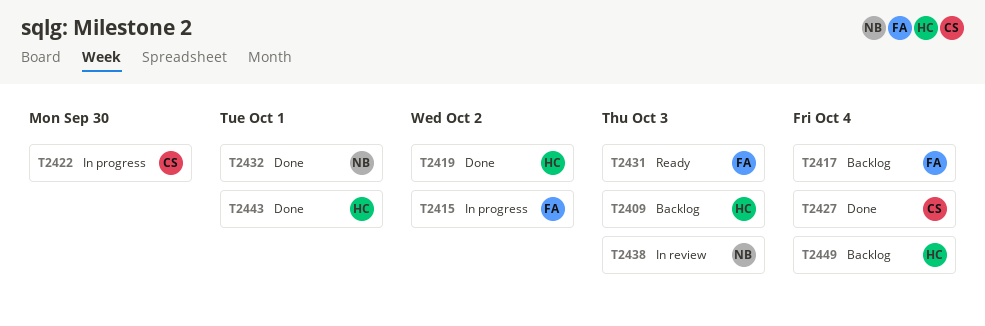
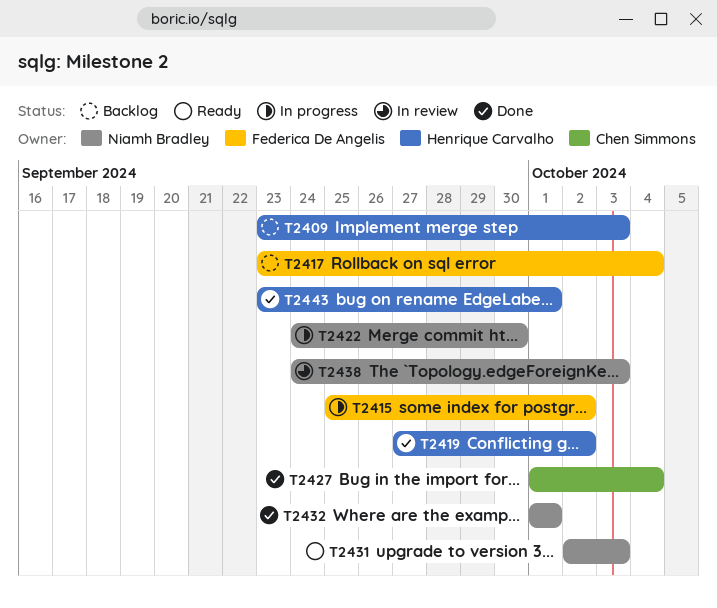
T2422, owner: Chen Simmons -> Niamh Bradley
T2431, owner: Federica De Angelis -> Niamh Bradley
T2449: present -> none

